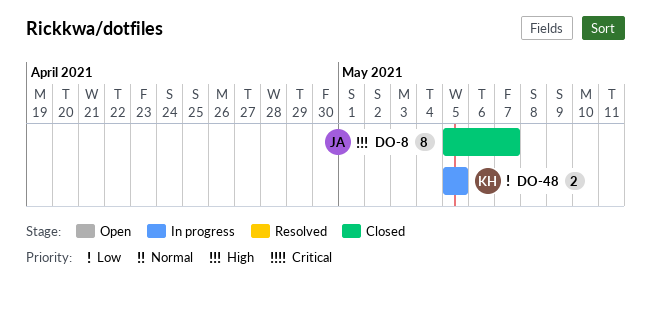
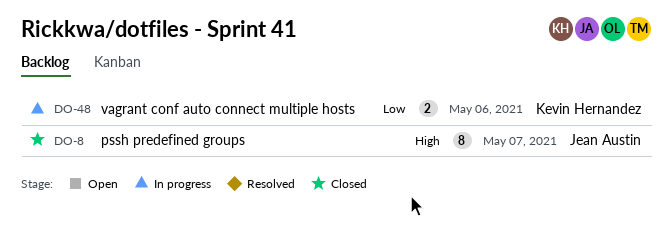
DO-48, due: May 5 -> May 6

